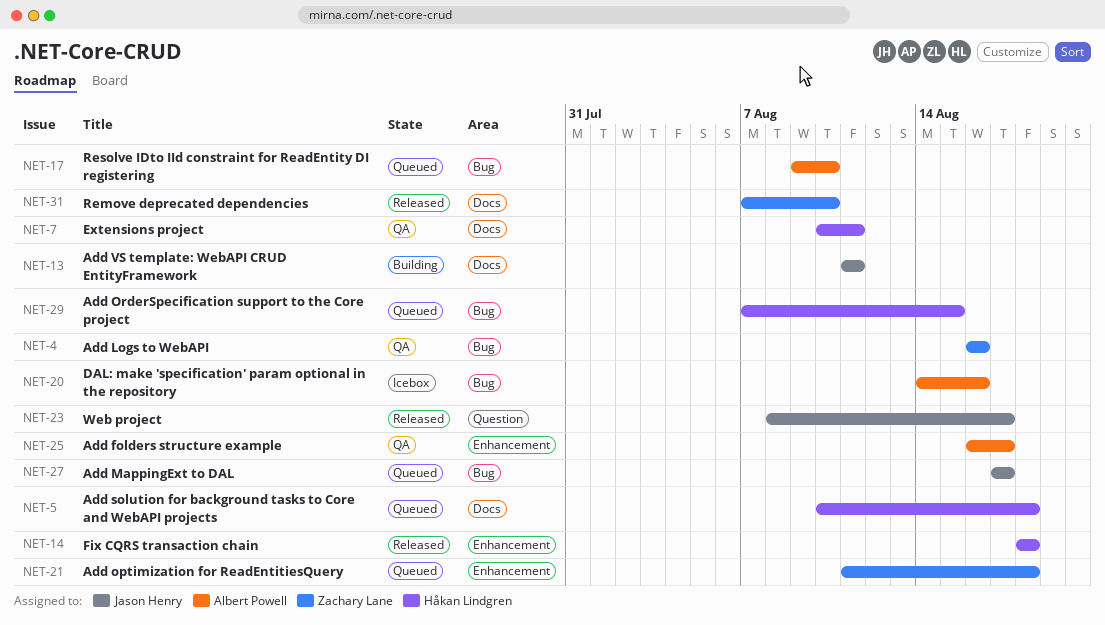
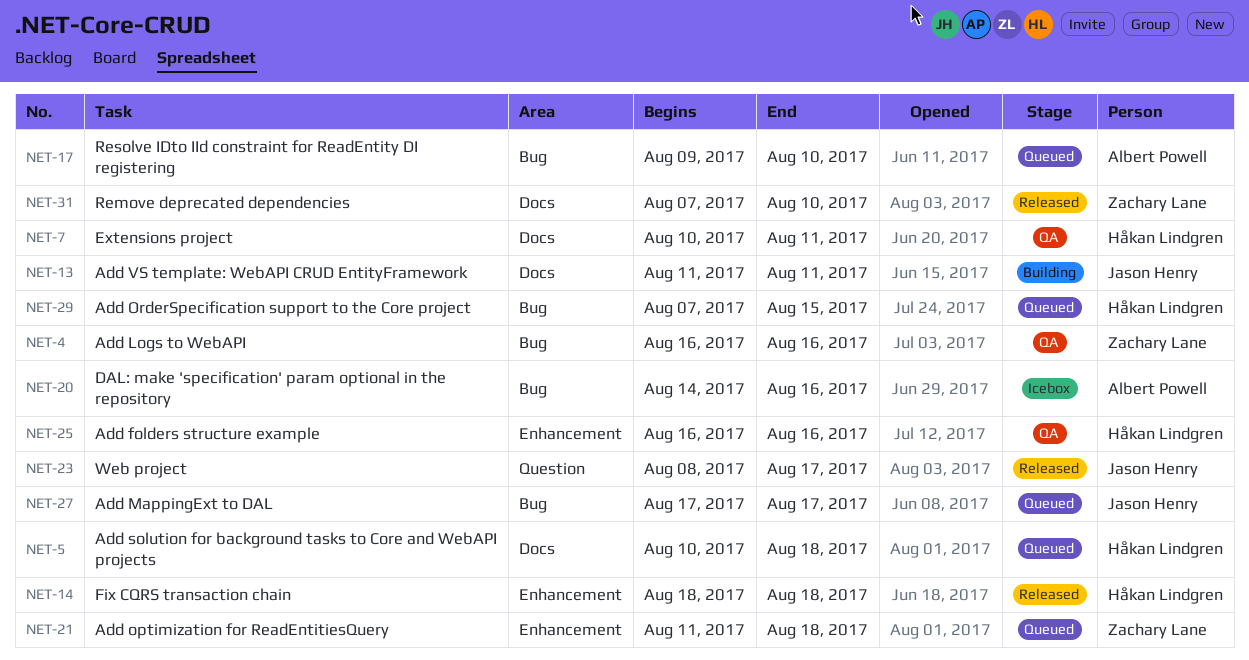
NET-25, owner: Albert Powell -> Håkan Lindgren
NET-25, due: Aug 17 -> Aug 16

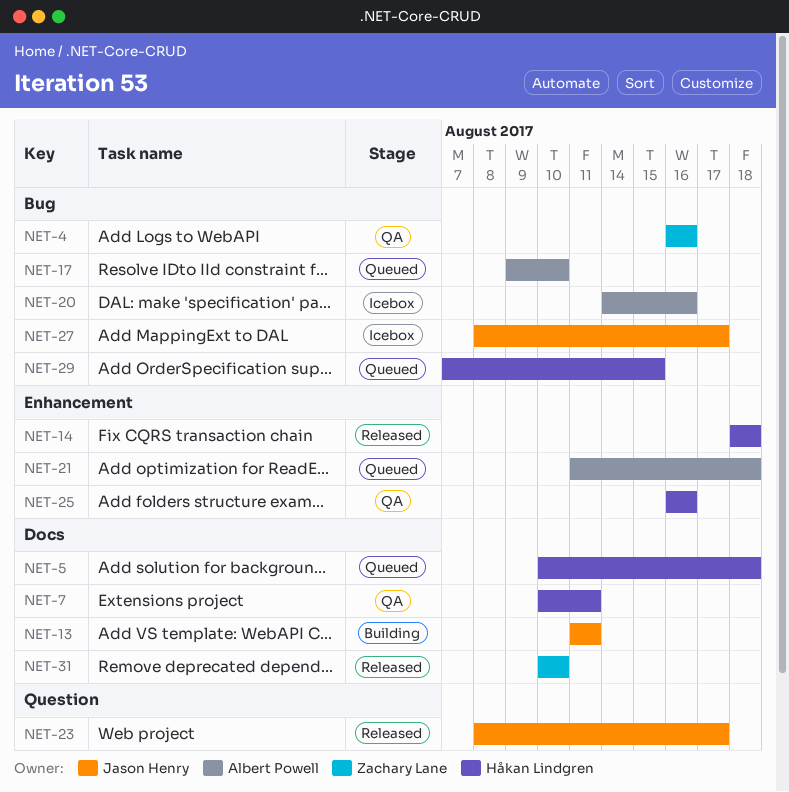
NET-21, owner: Zachary Lane -> Albert Powell
NET-27, status: Queued -> Icebox
NET-27, start: Aug 17 -> Aug 8
NET-31, start: Aug 7 -> Aug 10

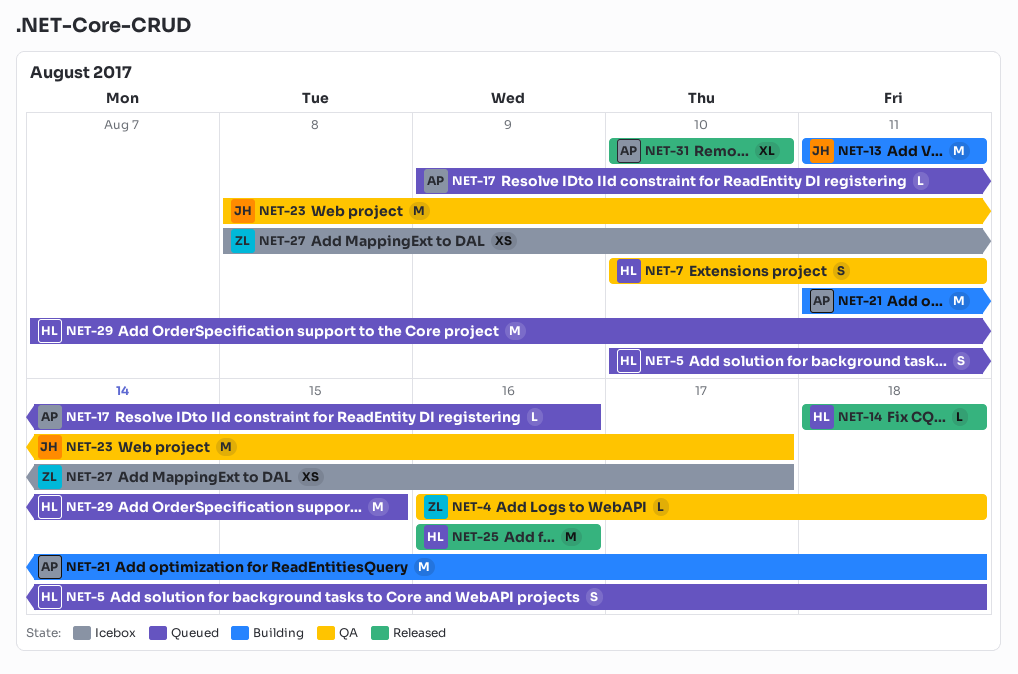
NET-4, due: Aug 16 -> Aug 18
NET-17, due: Aug 10 -> Aug 16
NET-20: present -> none
NET-21, status: Queued -> Building
NET-23, status: Released -> QA
NET-25, status: QA -> Released
NET-27, owner: Jason Henry -> Zachary Lane
NET-31, owner: Zachary Lane -> Albert Powell

